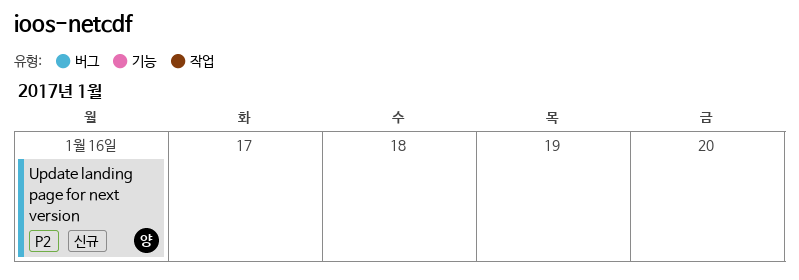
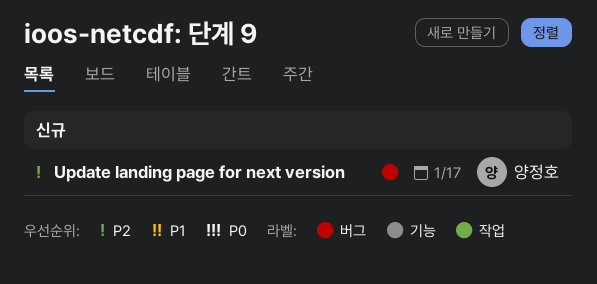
Update landing page for next version, day: Jan 16 -> Jan 17

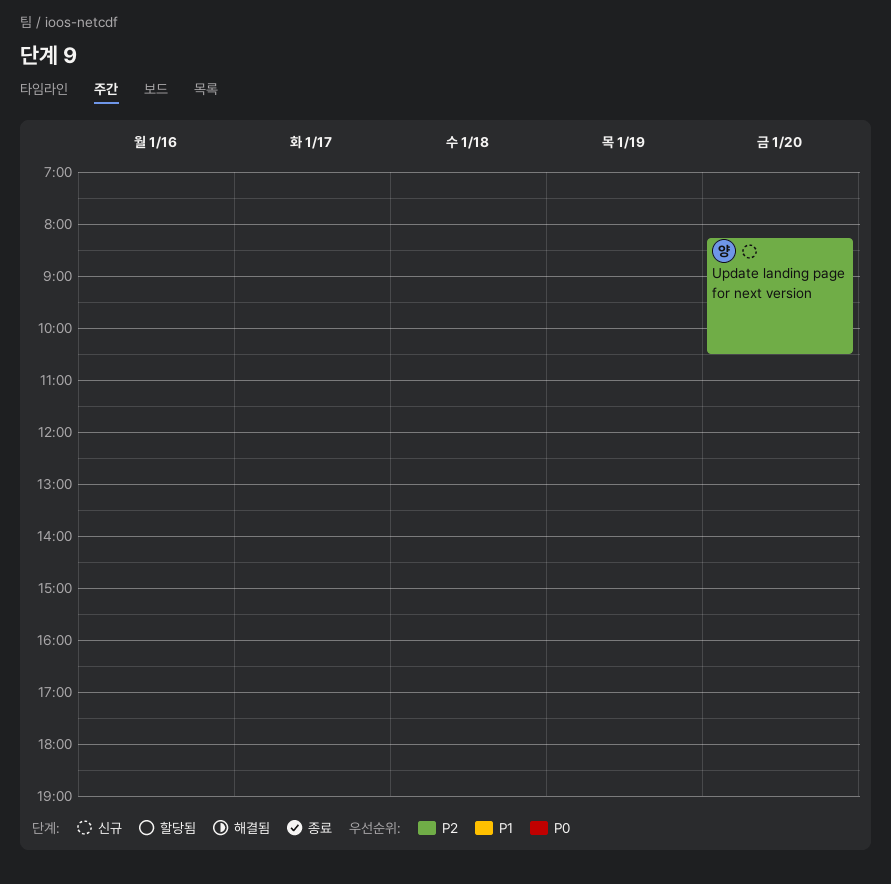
Update landing page for next version, day: Jan 17 -> Jan 20

